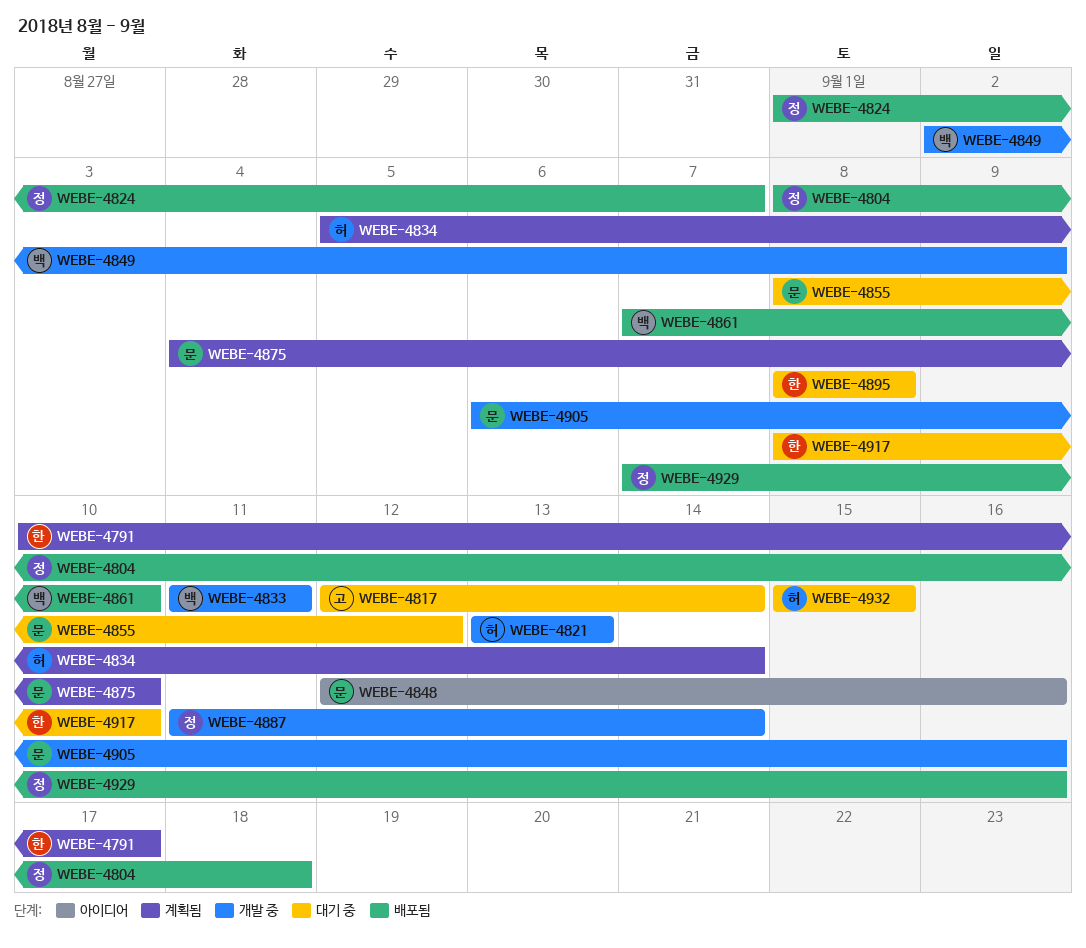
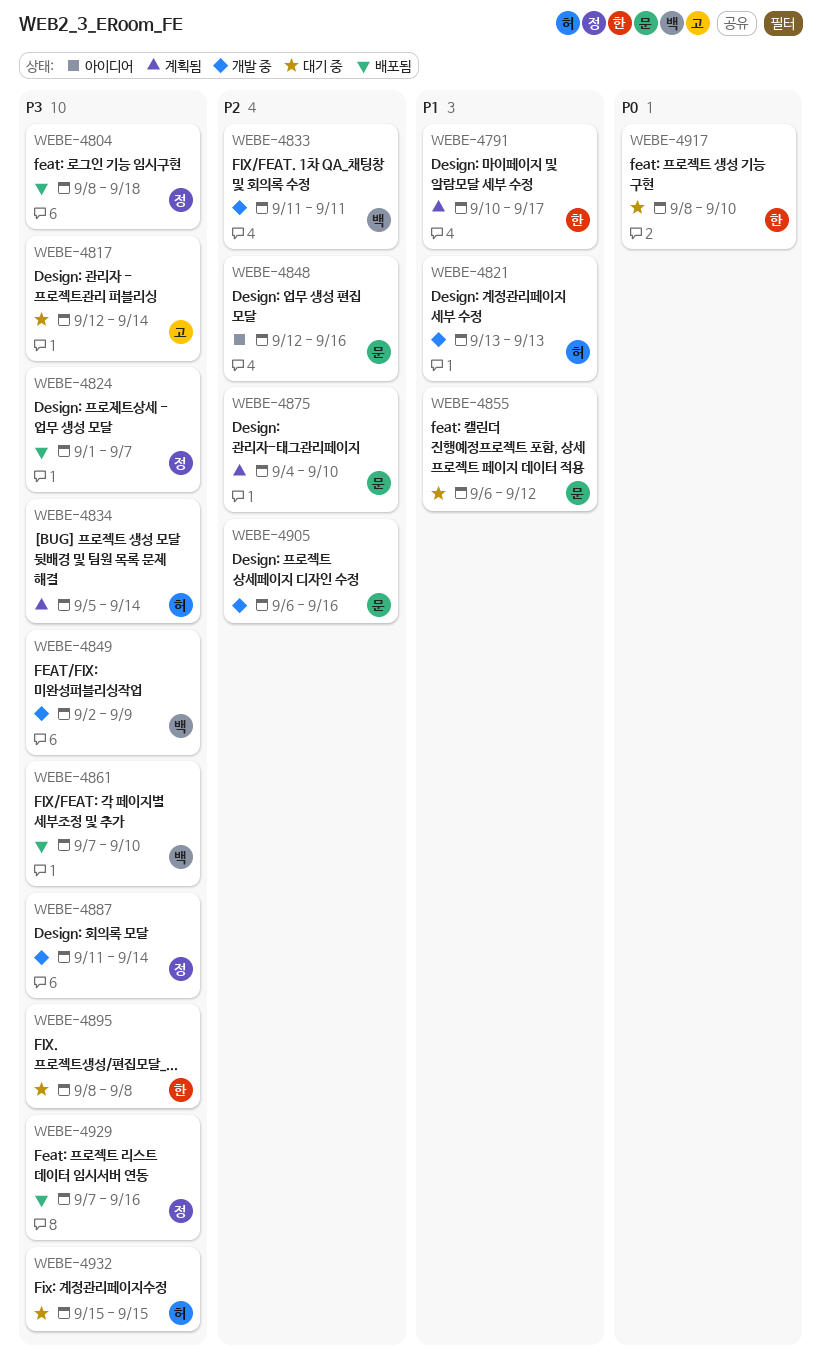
WEBE-4855, start: Sep 8 -> Sep 6

